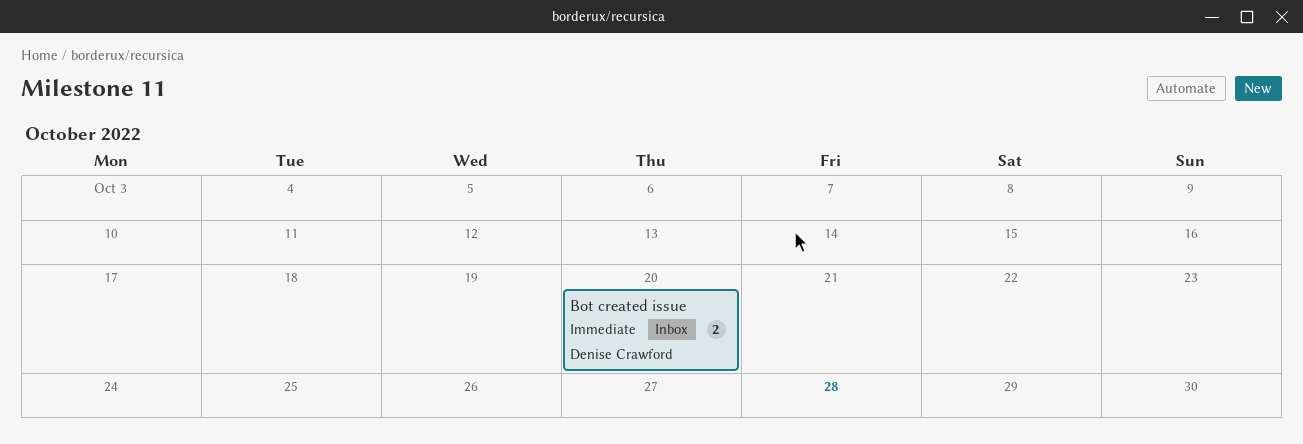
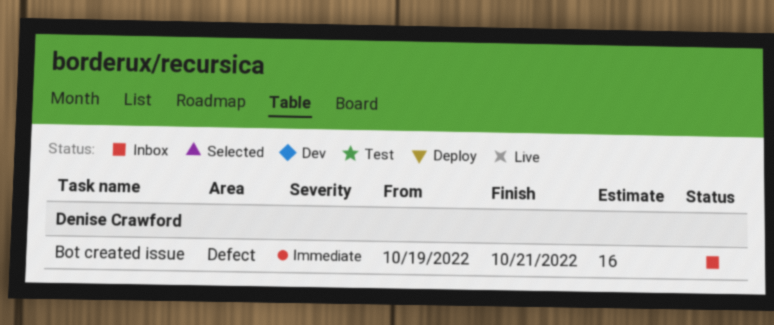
Bot created issue, estimate: 2 -> 16
Bot created issue, due: Oct 20 -> Oct 21

